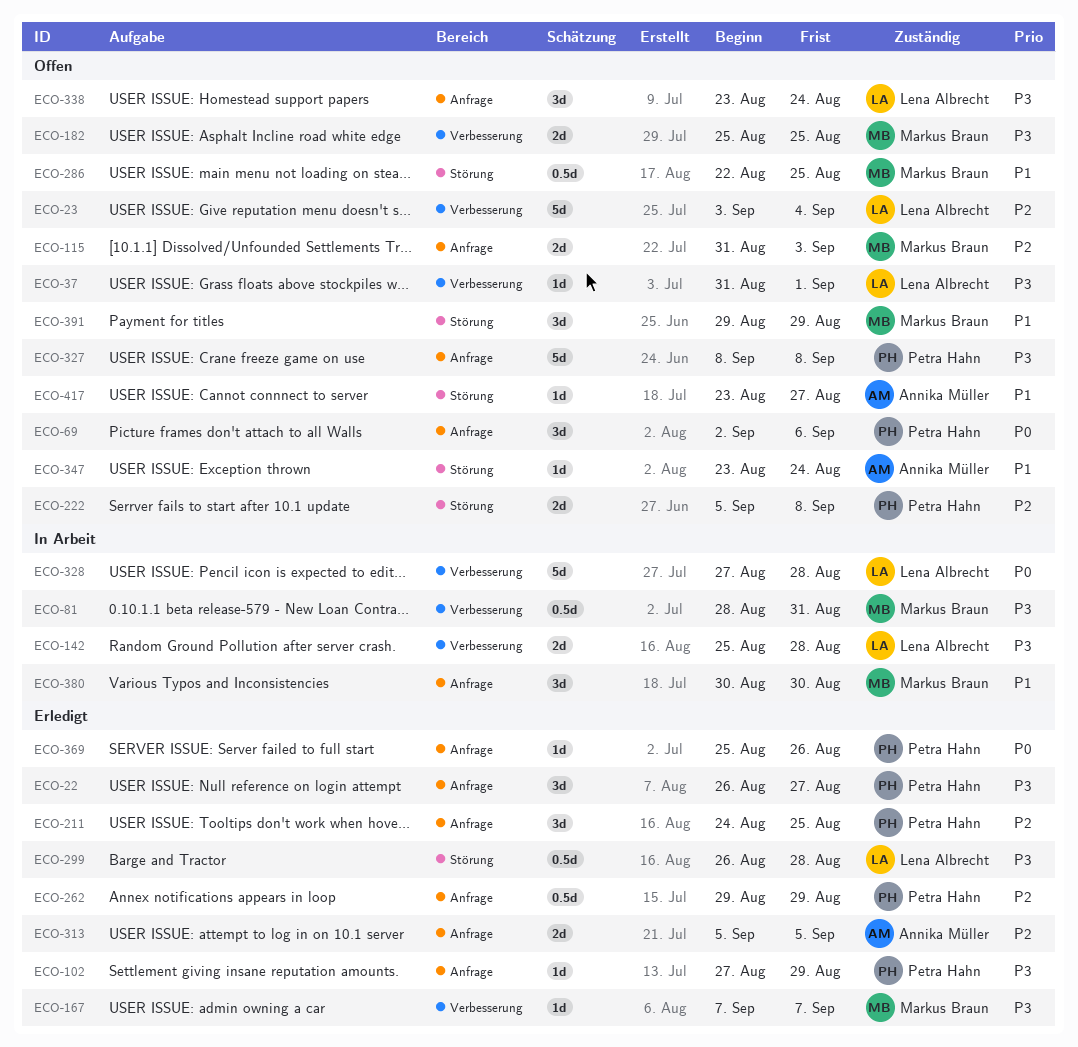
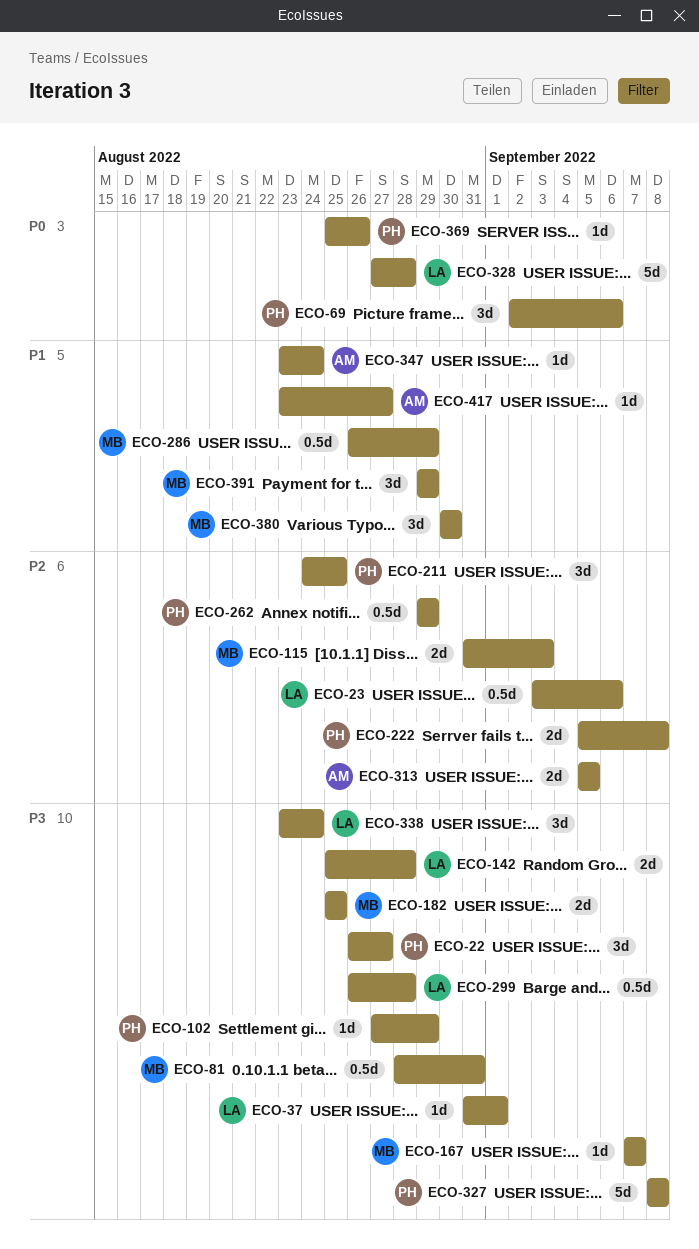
ECO-23, estimate: 5d -> 0.5d
ECO-23, due: Sep 4 -> Sep 6
ECO-286, start: Aug 22 -> Aug 26
ECO-286, due: Aug 25 -> Aug 29

